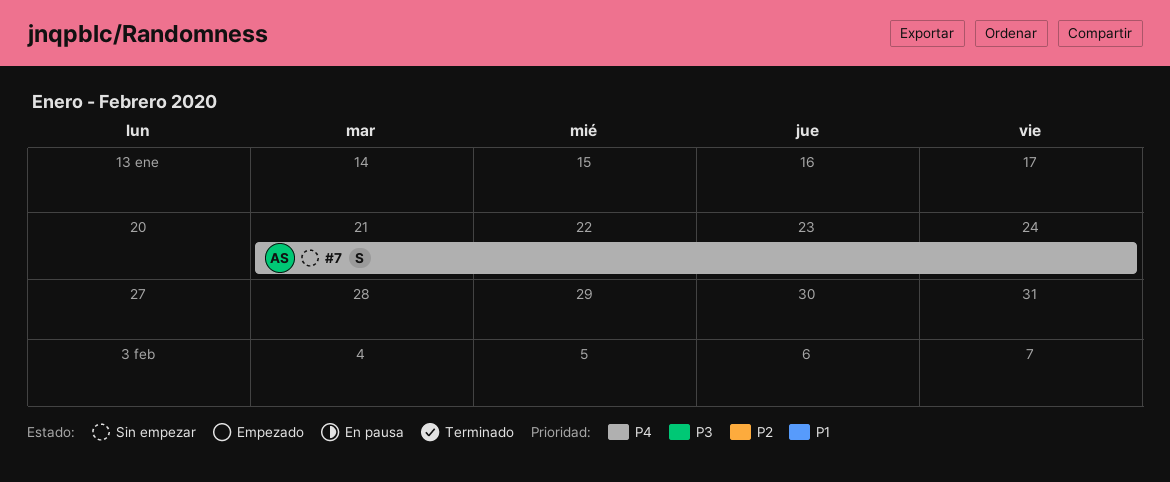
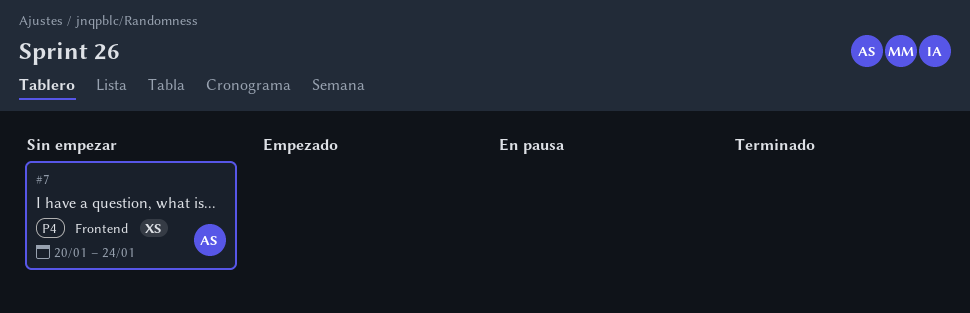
#7, estimate: S -> XS
#7, start: Jan 21 -> Jan 20

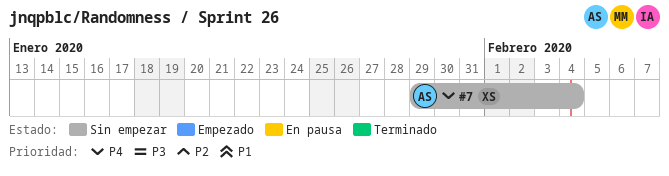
#7, start: Jan 20 -> Jan 29
#7, due: Jan 24 -> Feb 4

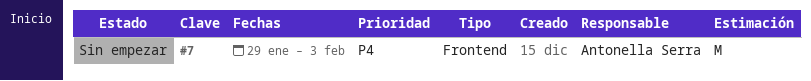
#7, estimate: XS -> M
#7, due: Feb 4 -> Feb 3

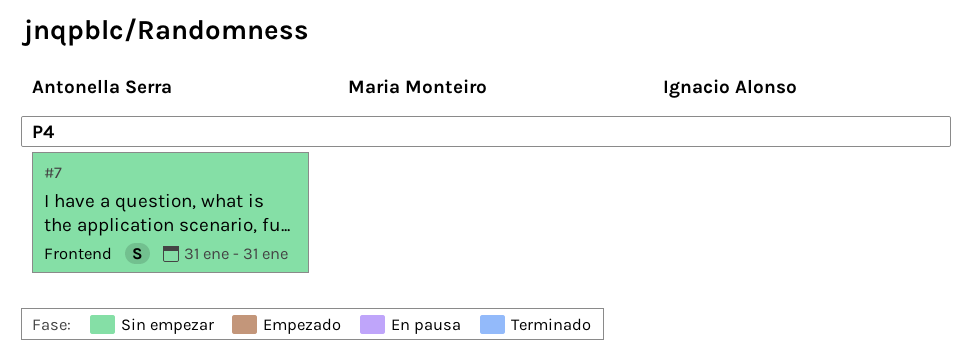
#7, estimate: M -> S
#7, start: Jan 29 -> Jan 31
#7, due: Feb 3 -> Jan 31

